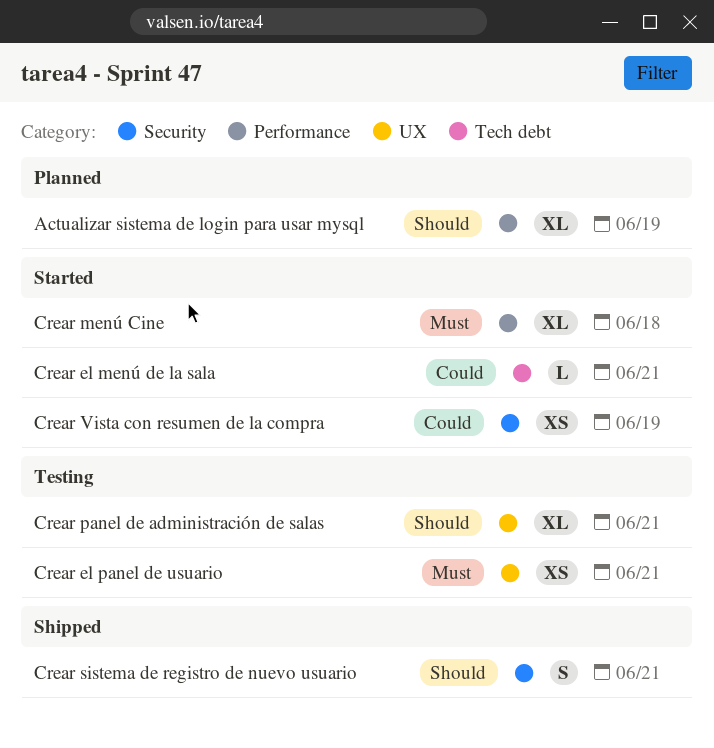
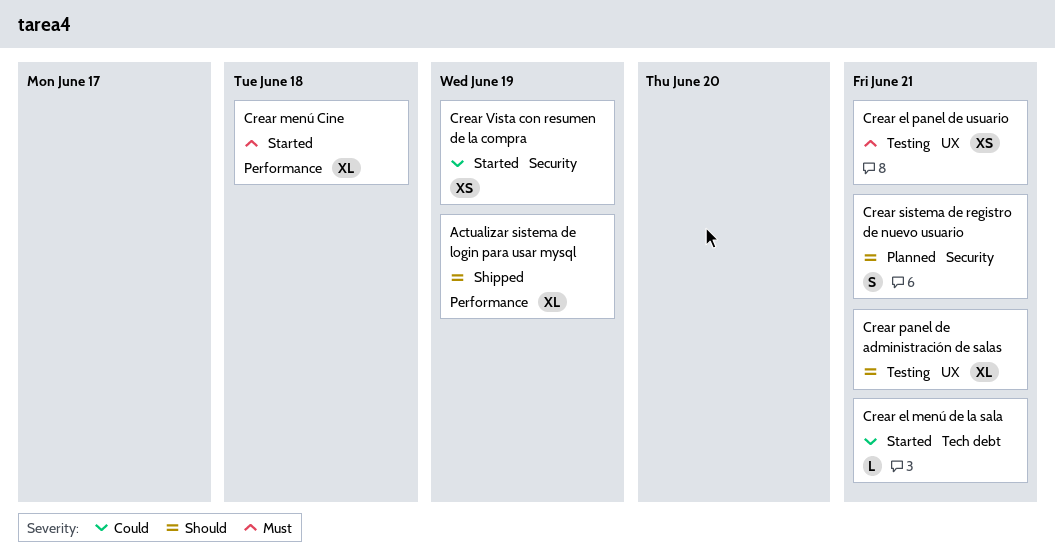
Actualizar sistema de login para usar mysql, status: Planned -> Shipped
Crear sistema de registro de nuevo usuario, status: Shipped -> Planned

